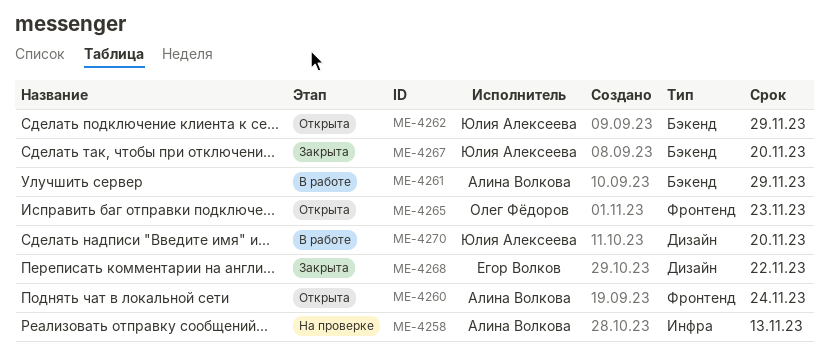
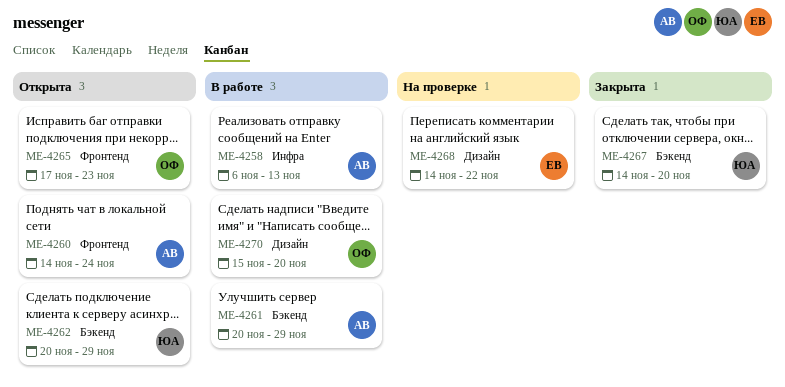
ME-4258, status: На проверке -> В работе
ME-4268, status: Закрыта -> На проверке
ME-4270, owner: Юлия Алексеева -> Олег Фёдоров

